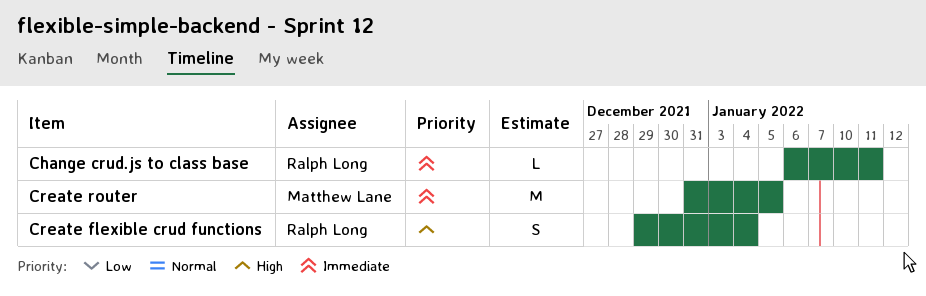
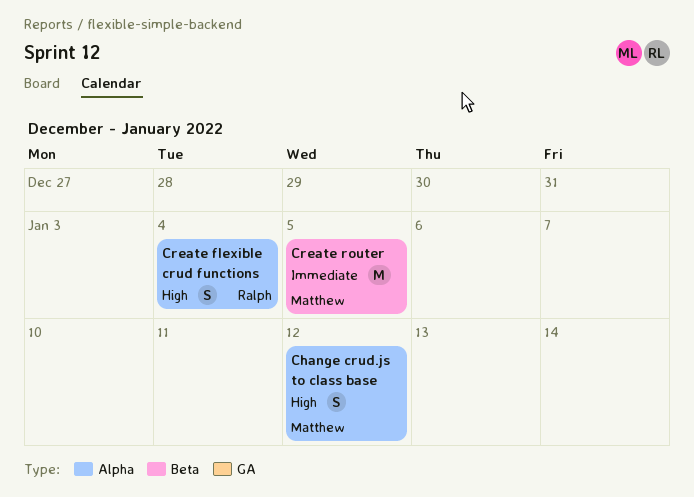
Change crud.js to class base, owner: Ralph Long -> Matthew Lane
Change crud.js to class base, priority: Immediate -> High
Change crud.js to class base, estimate: L -> S
Change crud.js to class base, due: Jan 11 -> Jan 12

